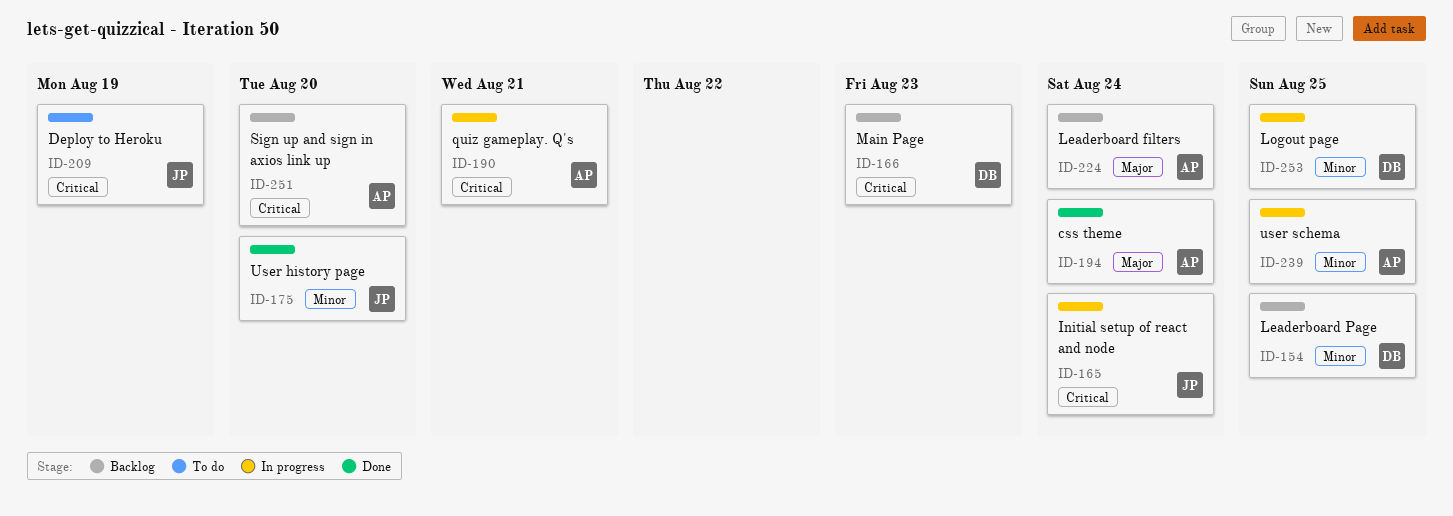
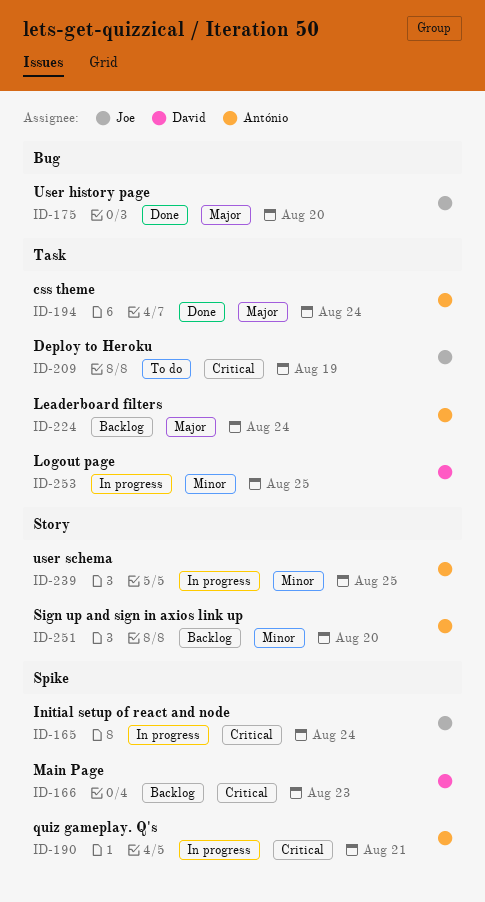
ID-154: present -> none
ID-175, priority: Minor -> Major
ID-251, priority: Critical -> Minor

